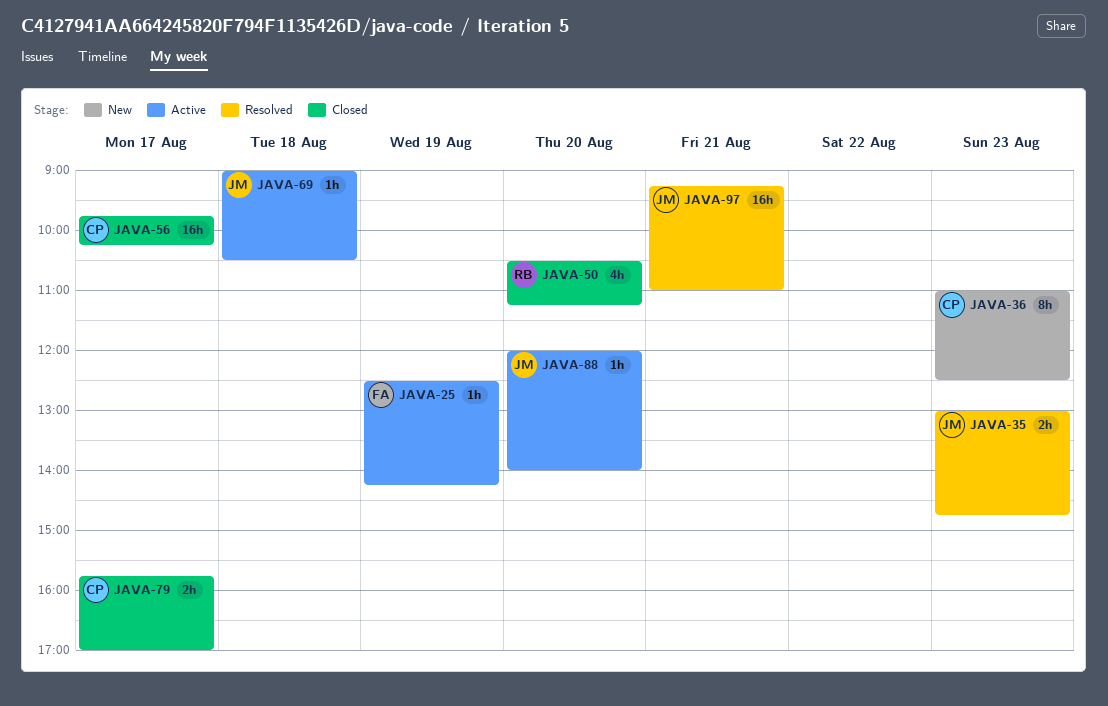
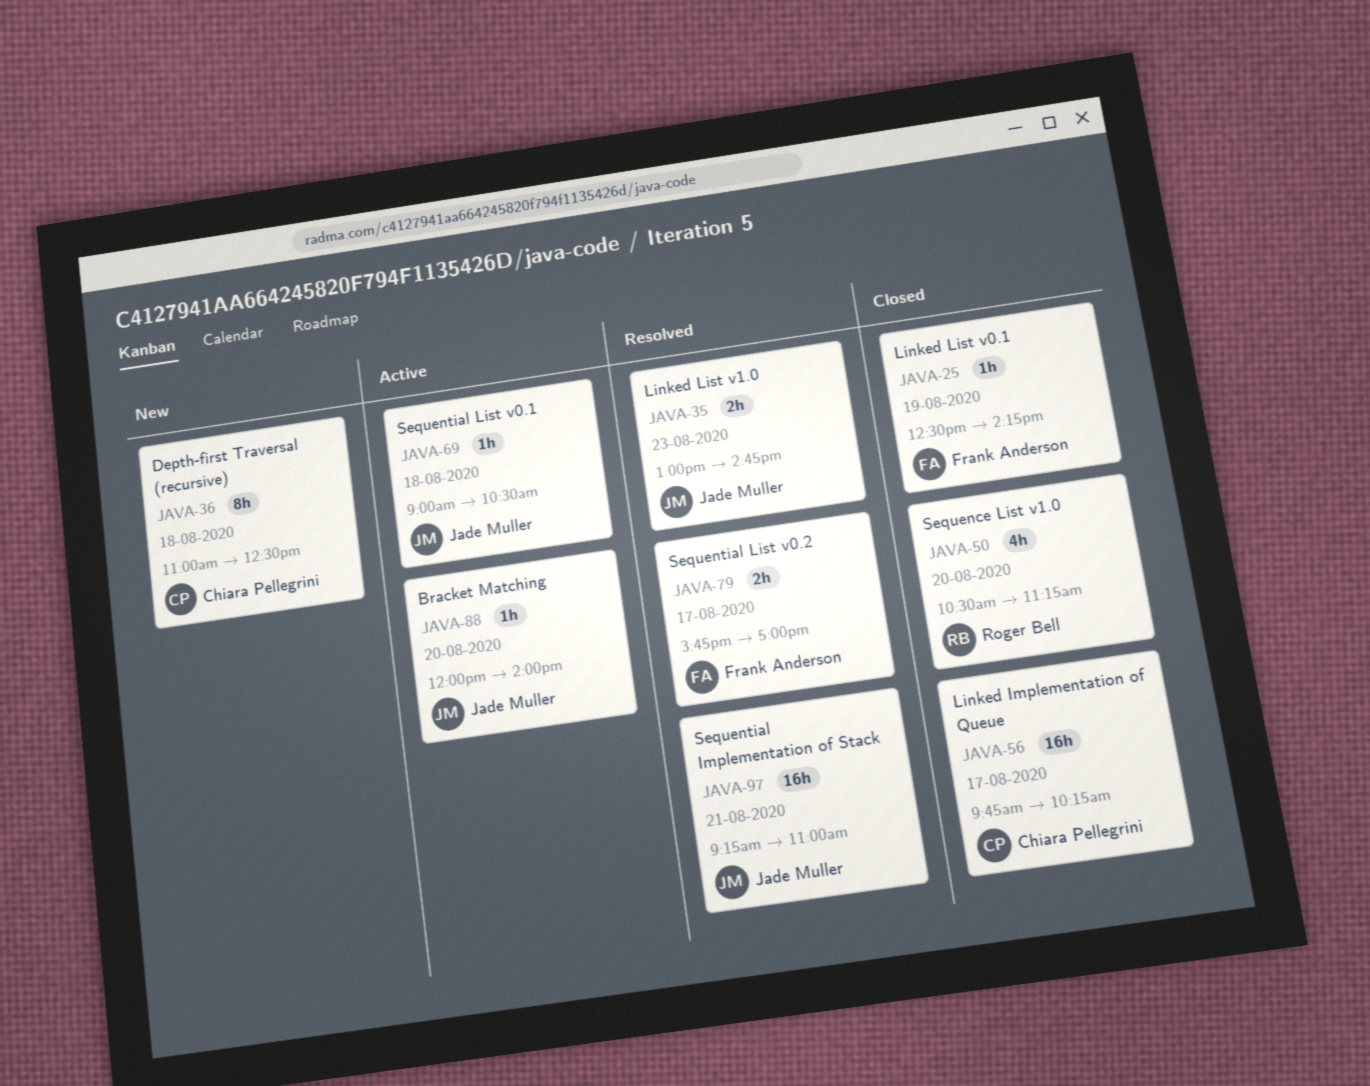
JAVA-25, status: Active -> Closed
JAVA-36, day: Aug 23 -> Aug 18
JAVA-79, status: Closed -> Resolved
JAVA-79, owner: Chiara Pellegrini -> Frank Anderson

